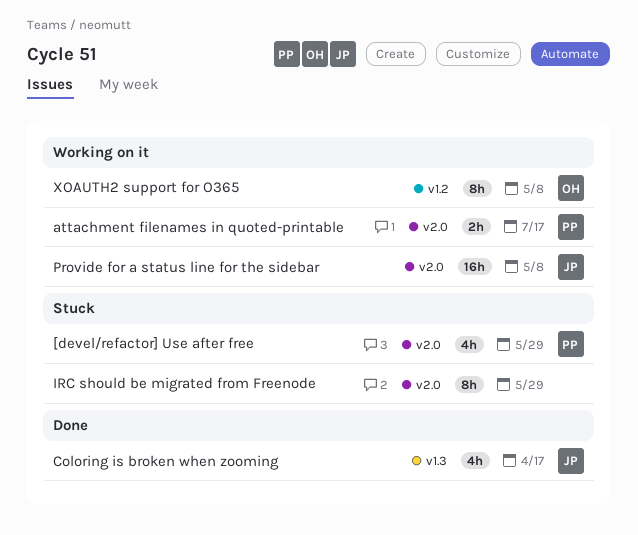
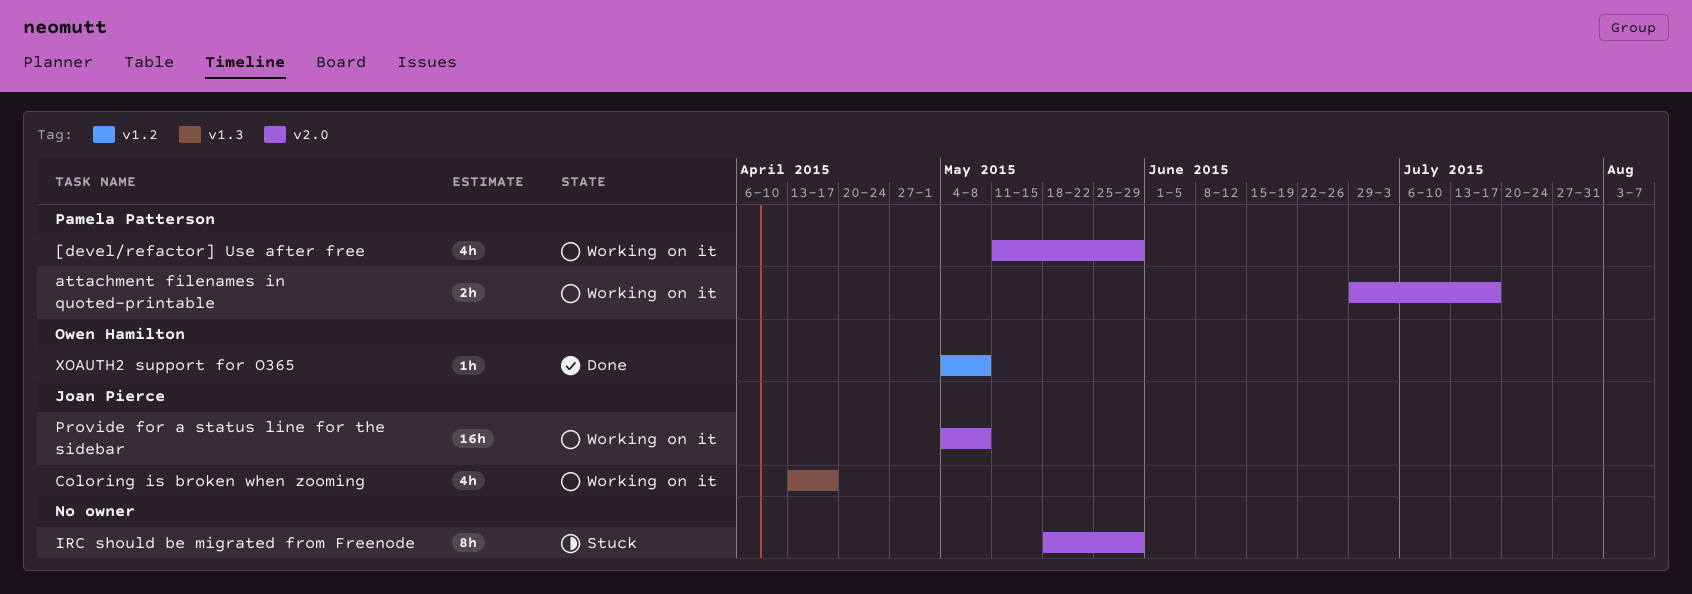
[devel/refactor] Use after free, status: Stuck -> Working on it
Coloring is broken when zooming, status: Done -> Working on it
XOAUTH2 support for O365, status: Working on it -> Done
XOAUTH2 support for O365, estimate: 8h -> 1h

